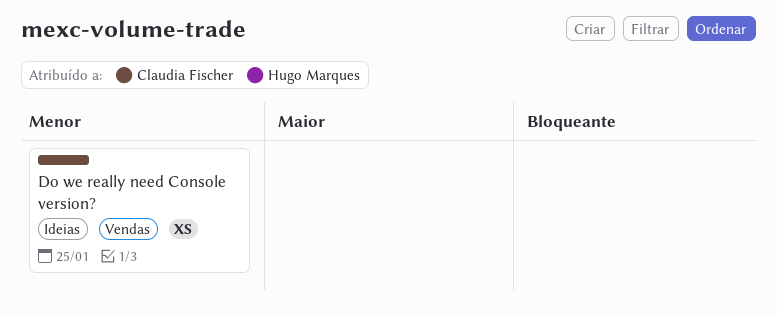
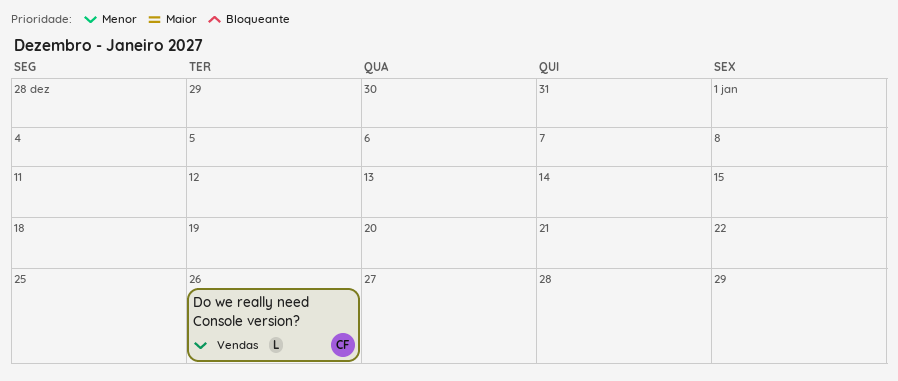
Do we really need Console version?, estimate: XS -> L
Do we really need Console version?, due: Jan 25 -> Jan 26

